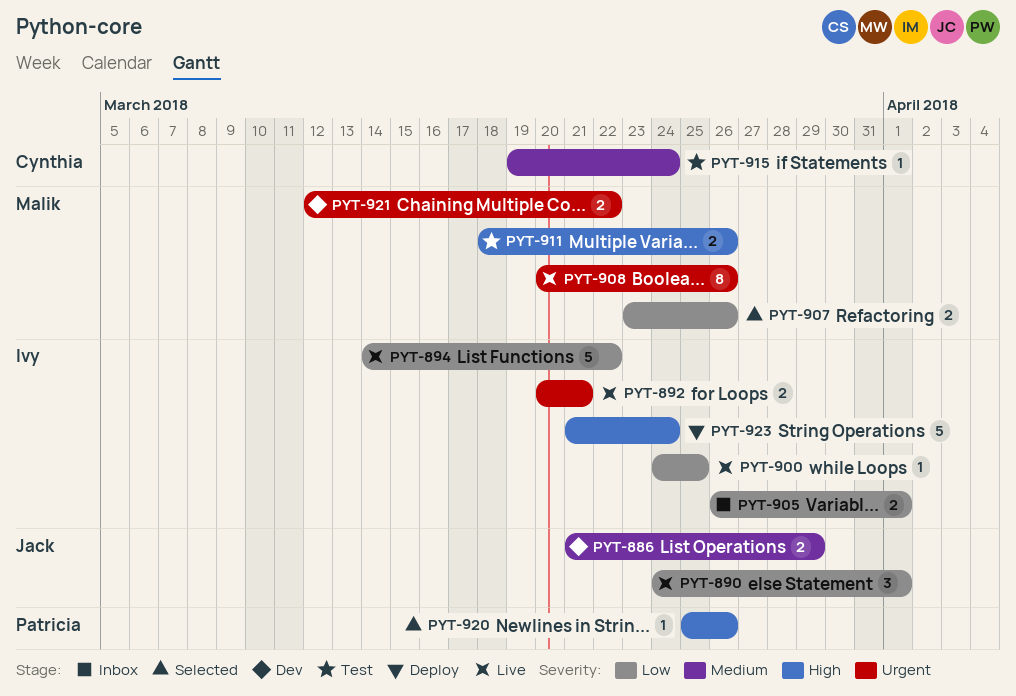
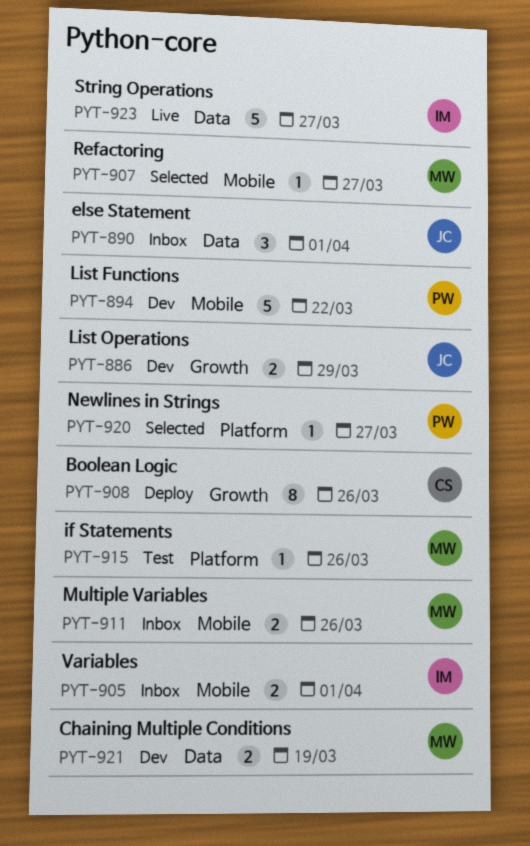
PYT-890, status: Live -> Inbox
PYT-892: present -> none
PYT-894, status: Live -> Dev
PYT-894, owner: Ivy -> Patricia
PYT-900: present -> none
PYT-907, estimate: 2 -> 1
PYT-907, due: Mar 26 -> Mar 27
PYT-908, status: Live -> Deploy
PYT-908, owner: Malik -> Cynthia
PYT-911, status: Test -> Inbox
PYT-915, owner: Cynthia -> Malik
PYT-915, due: Mar 24 -> Mar 26
PYT-920, due: Mar 26 -> Mar 27
PYT-921, due: Mar 22 -> Mar 19
PYT-923, status: Deploy -> Live
PYT-923, due: Mar 24 -> Mar 27

